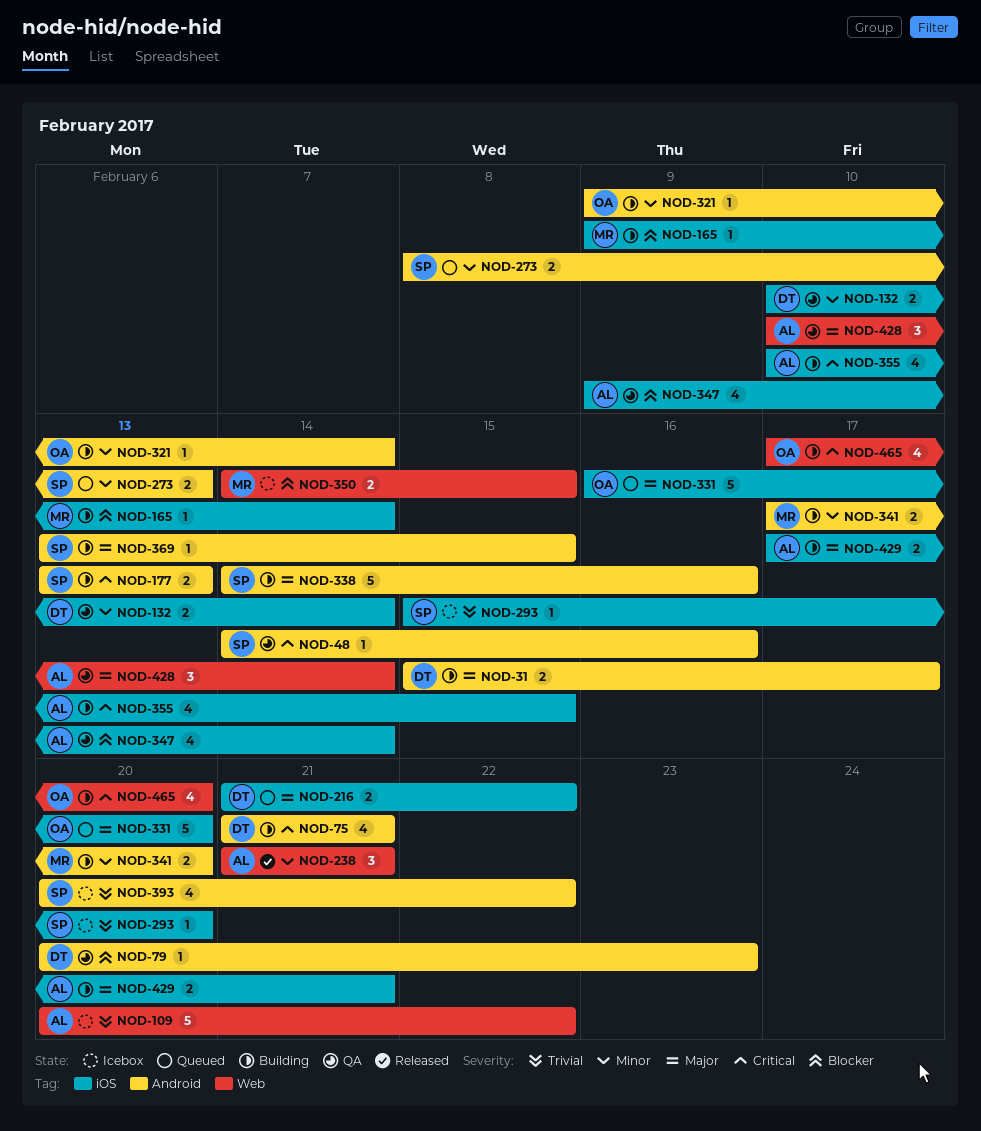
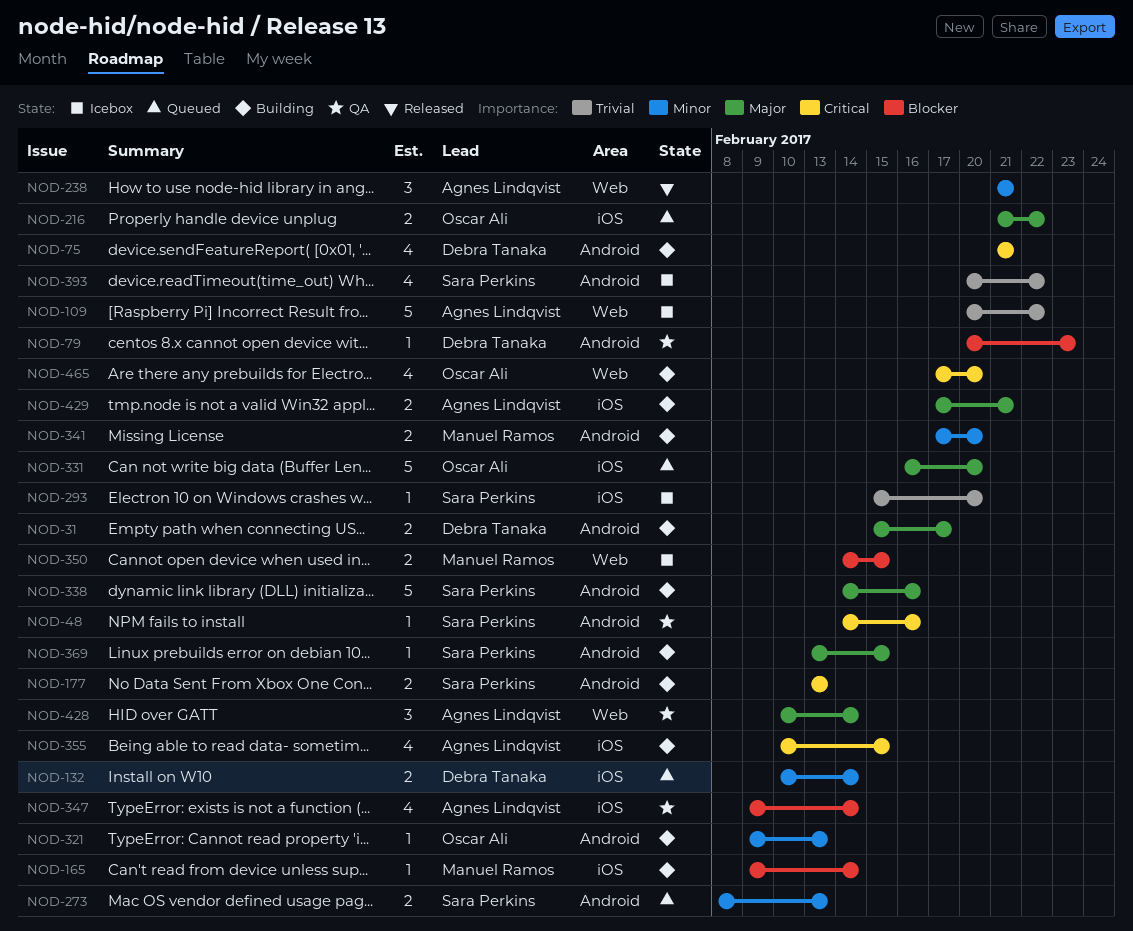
NOD-132, status: QA -> Queued
NOD-216, owner: Debra Tanaka -> Oscar Ali
NOD-321, due: Feb 14 -> Feb 13

